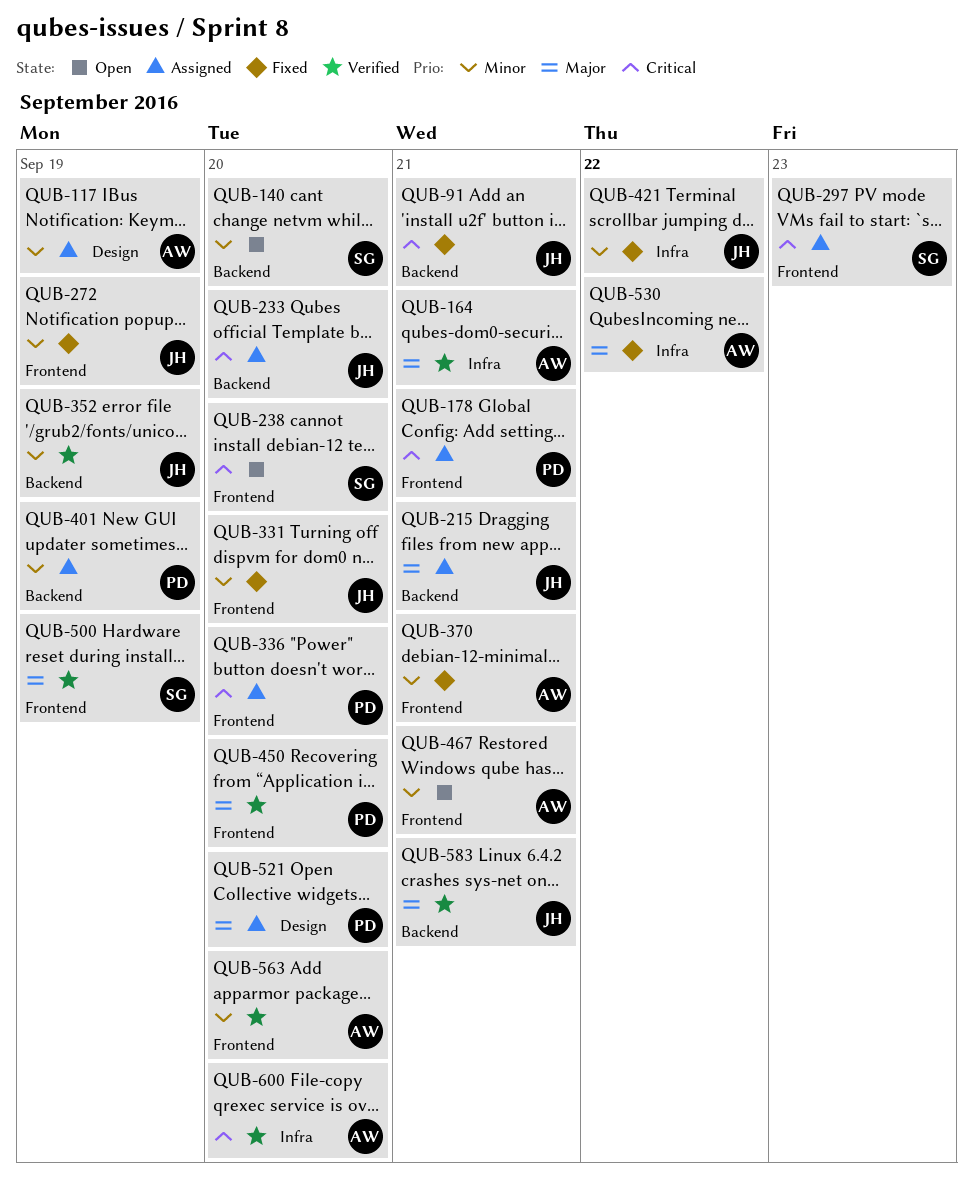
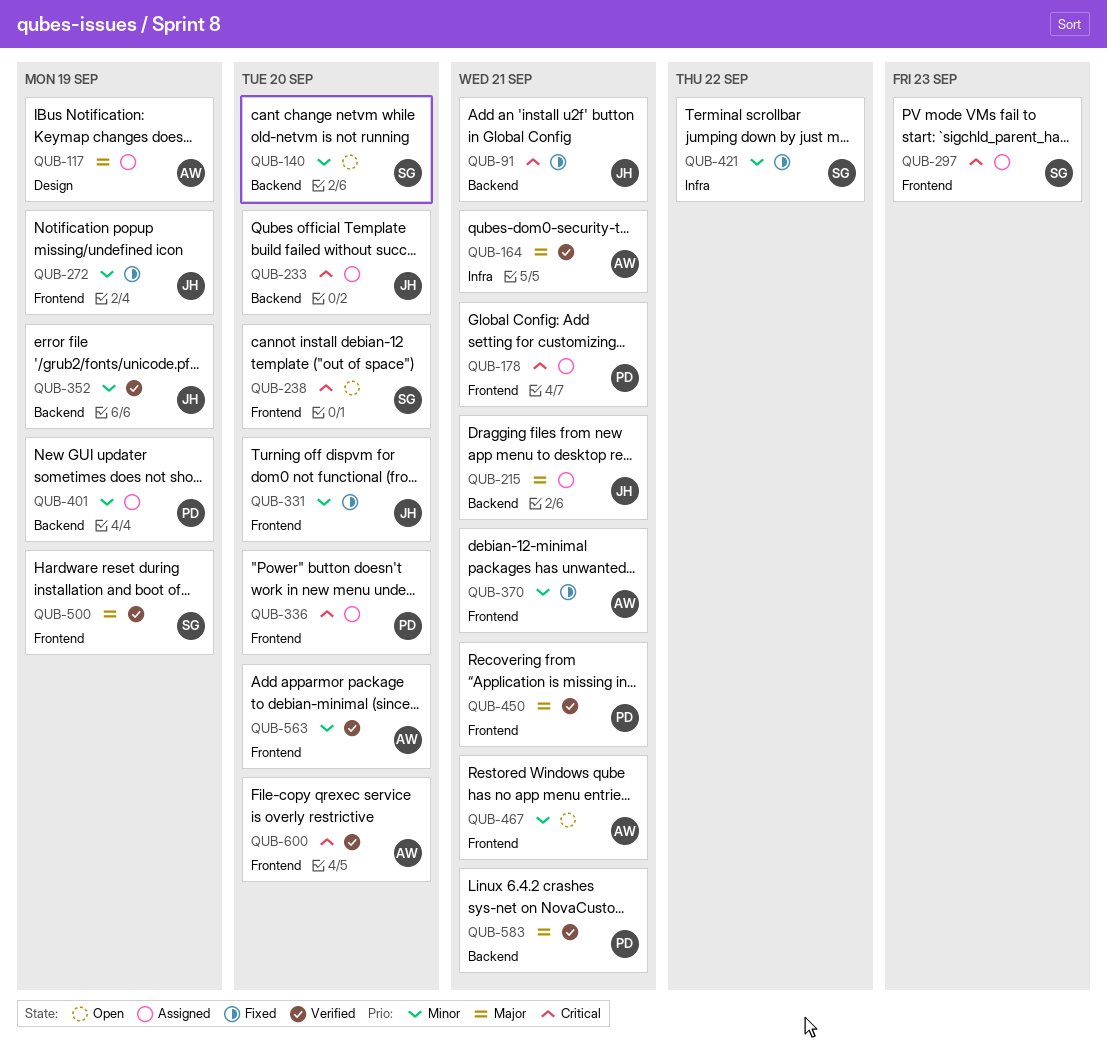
QUB-117, priority: Minor -> Major
QUB-421, owner: JH -> SG
QUB-450, due: Sep 20 -> Sep 21
QUB-521: present -> none
QUB-530: present -> none
QUB-583, owner: JH -> PD
QUB-600, label: Infra -> Frontend

